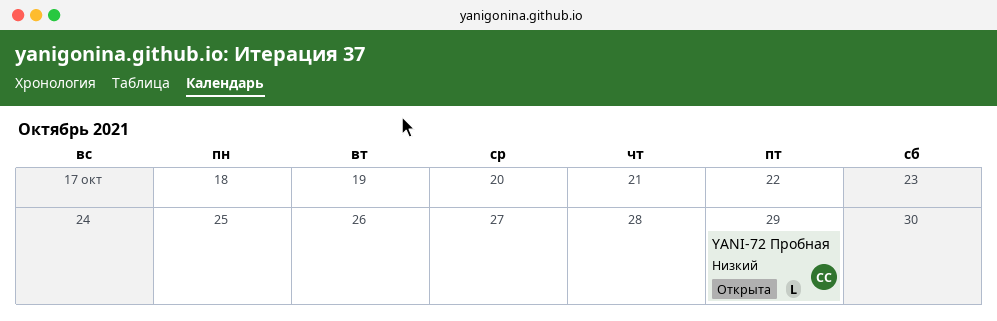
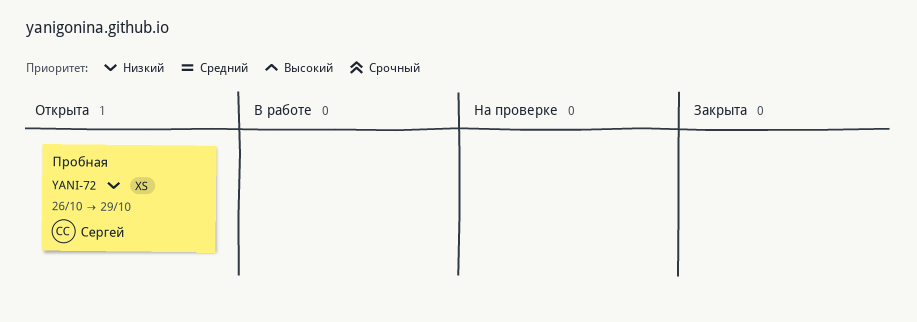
YANI-72, estimate: L -> XS

